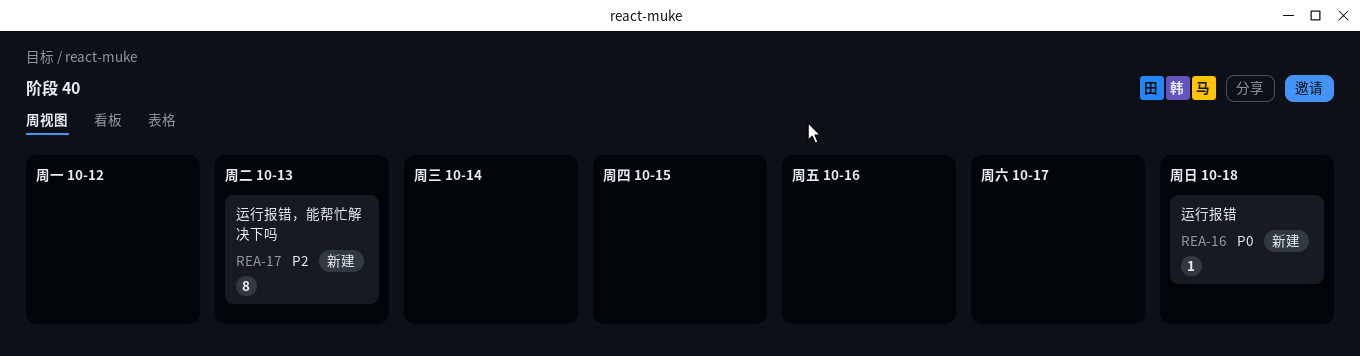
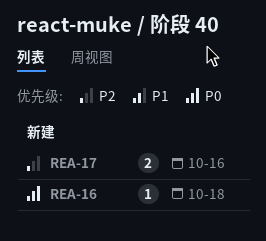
REA-17, estimate: 8 -> 2
REA-17, due: Oct 13 -> Oct 16

